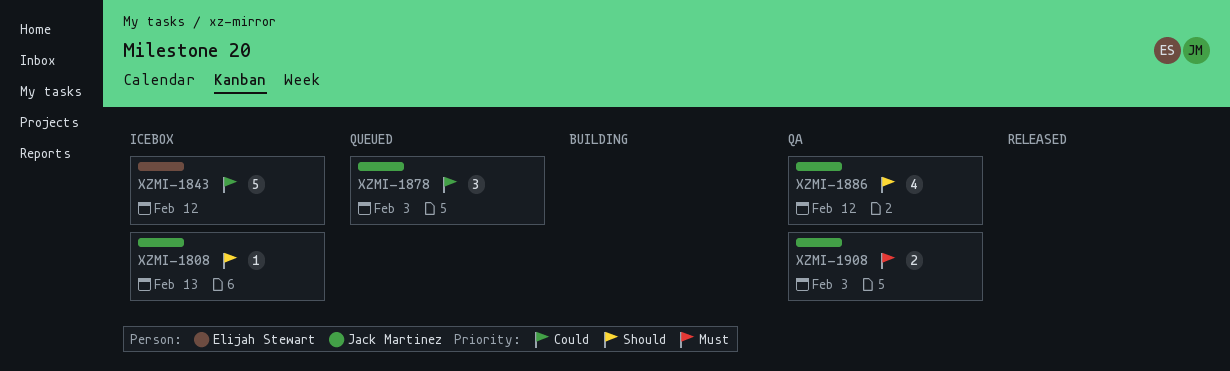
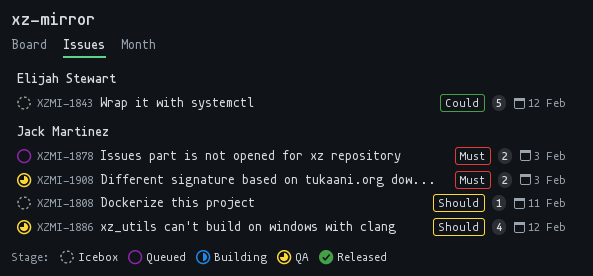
XZMI-1808, due: Feb 13 -> Feb 11
XZMI-1878, priority: Could -> Must
XZMI-1878, estimate: 3 -> 2

